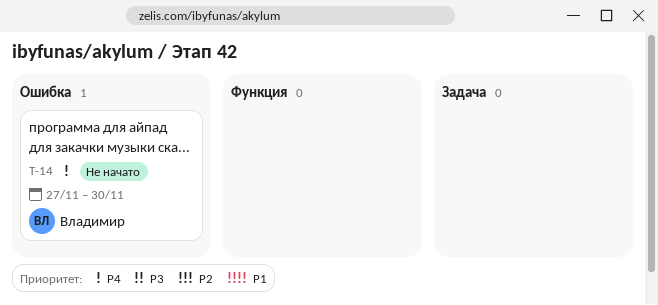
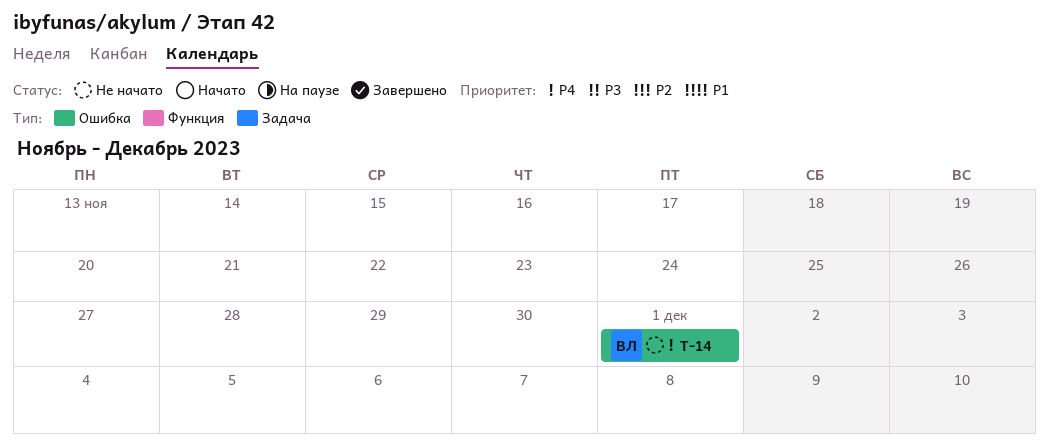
T-14, start: Nov 27 -> Dec 1
T-14, due: Nov 30 -> Dec 1

